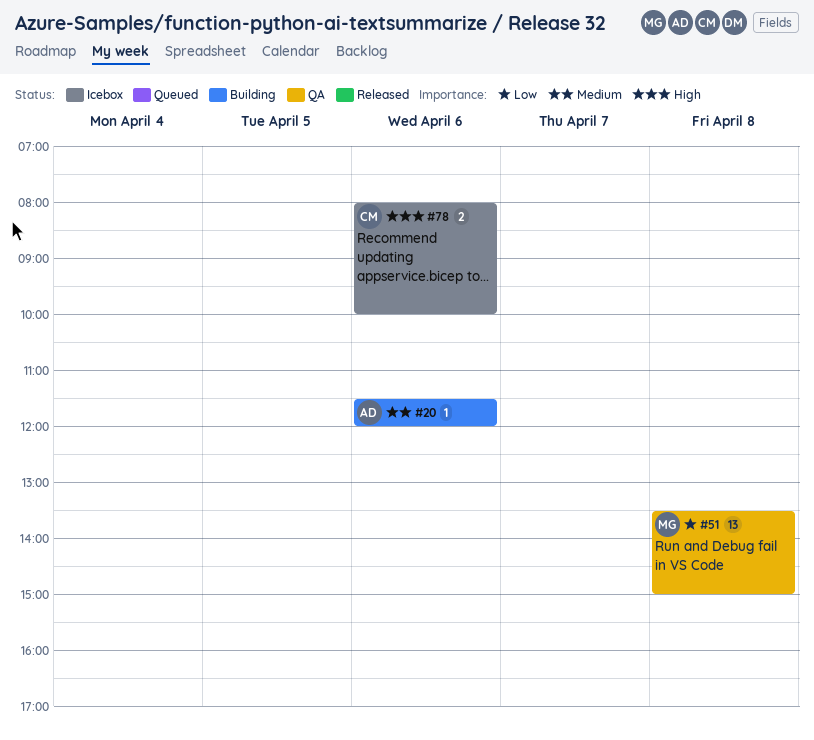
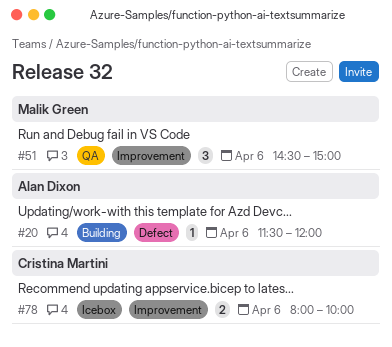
#51, estimate: 13 -> 3
#51, day: Apr 8 -> Apr 6
#51, begins: 13:30 -> 14:30

